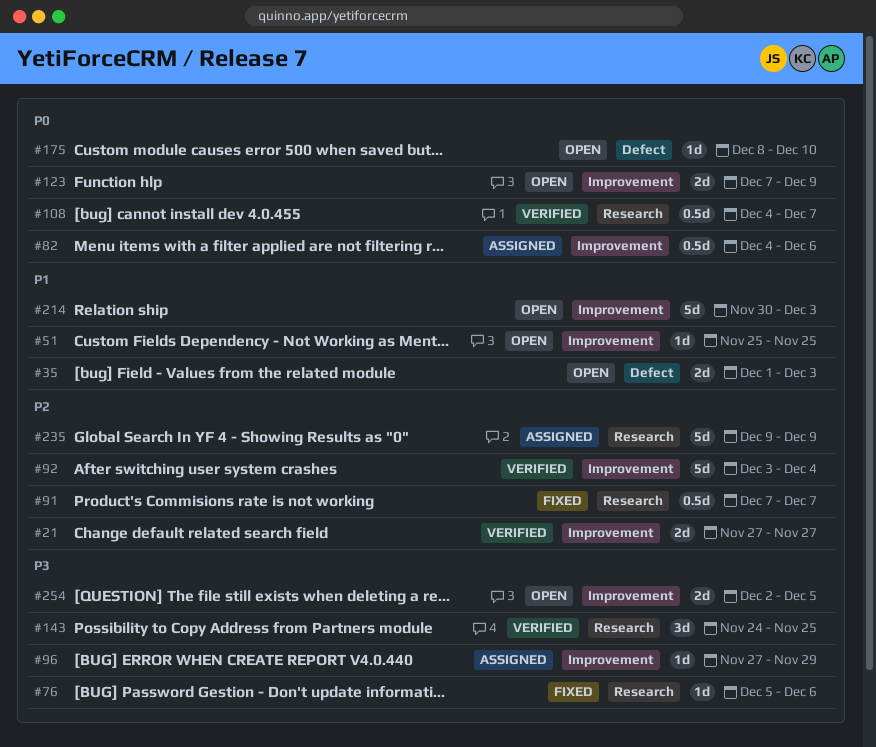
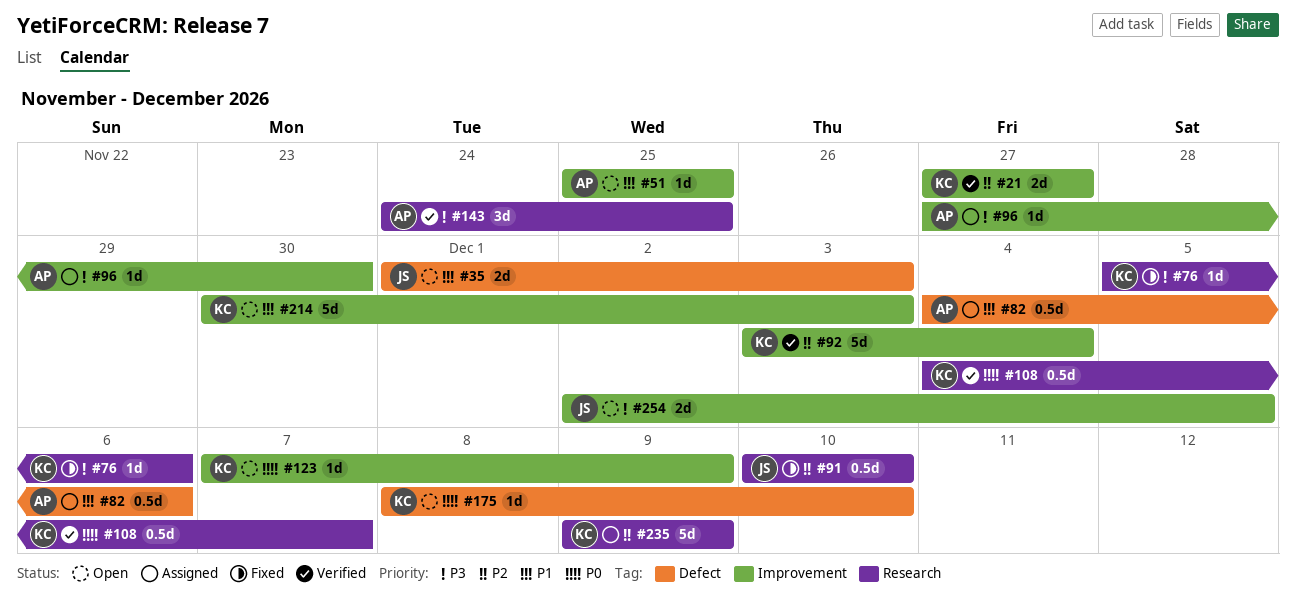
#82, priority: P0 -> P1
#82, label: Improvement -> Defect
#91, start: Dec 7 -> Dec 10
#91, due: Dec 7 -> Dec 10
#96, due: Nov 29 -> Nov 30
#123, estimate: 2d -> 1d

